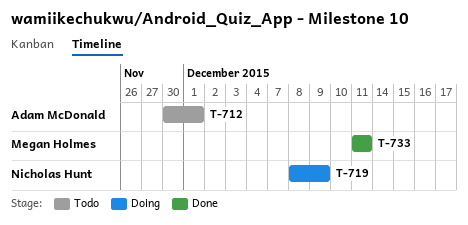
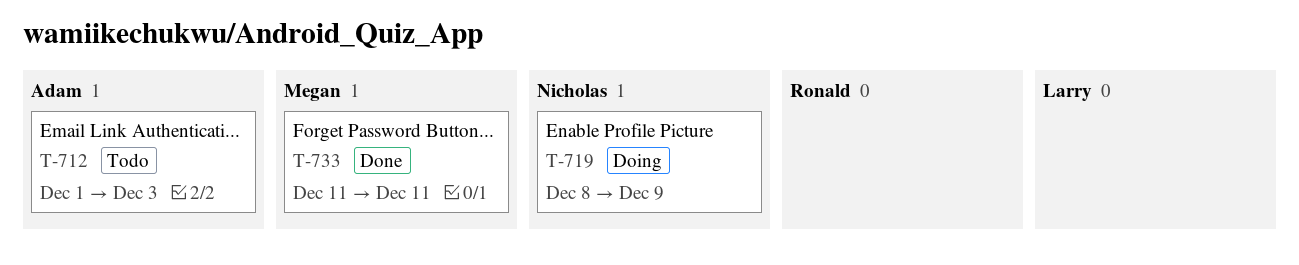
T-712, start: Nov 30 -> Dec 1
T-712, due: Dec 1 -> Dec 3

